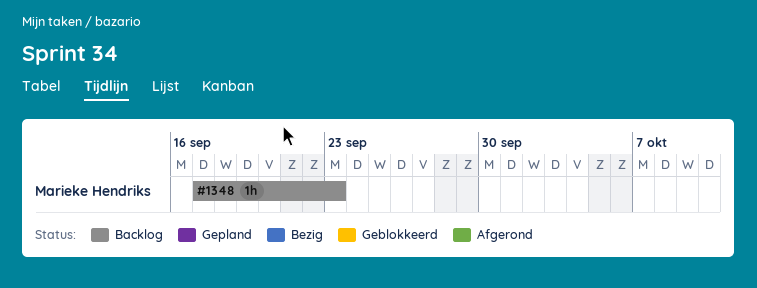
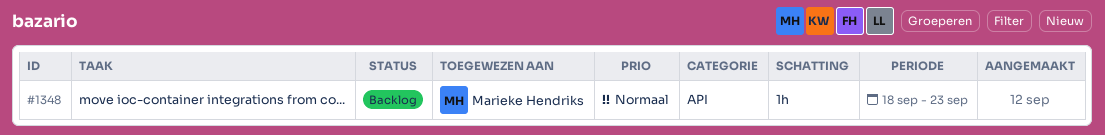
#1348, start: Sep 17 -> Sep 18

